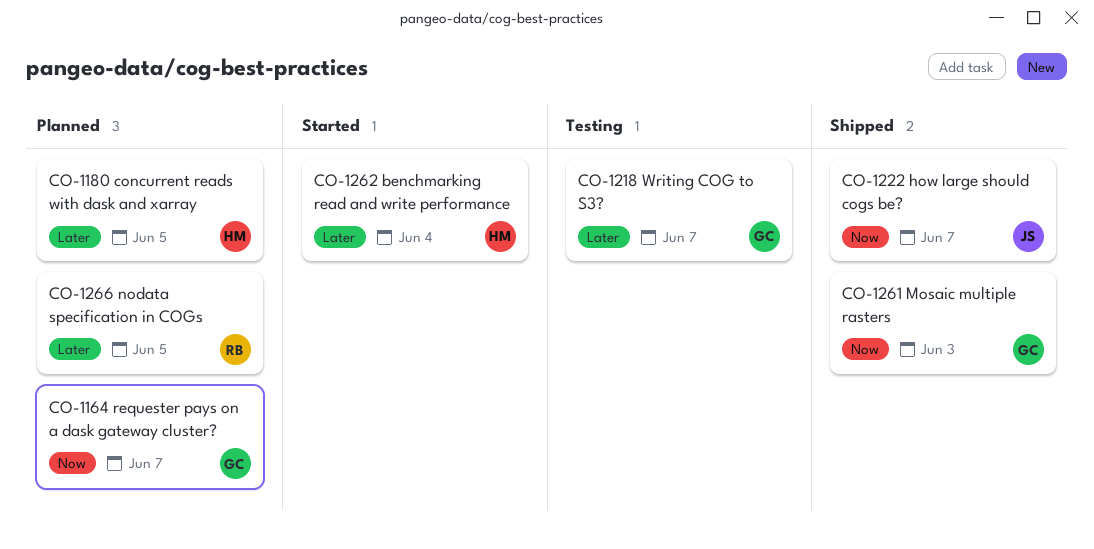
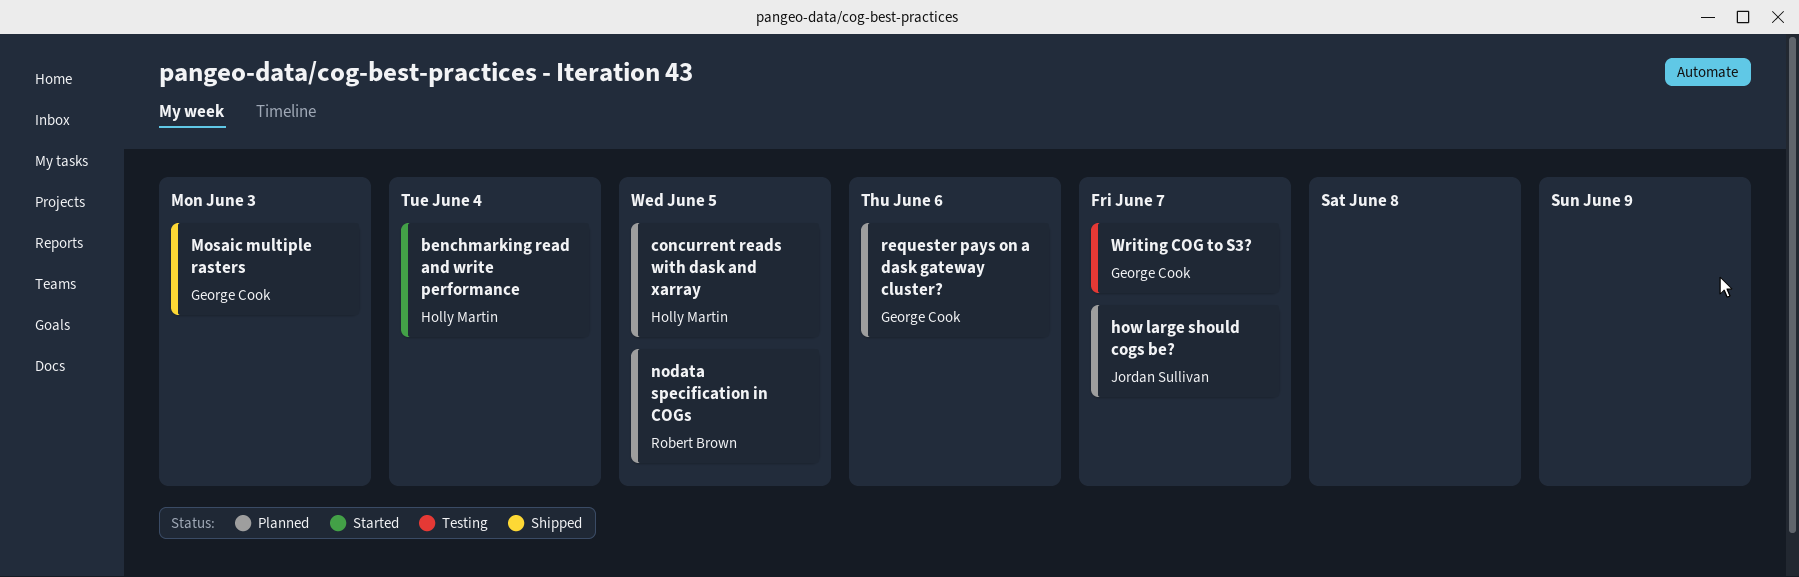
how large should cogs be?, status: Shipped -> Planned
requester pays on a dask gateway cluster?, due: Jun 7 -> Jun 6

